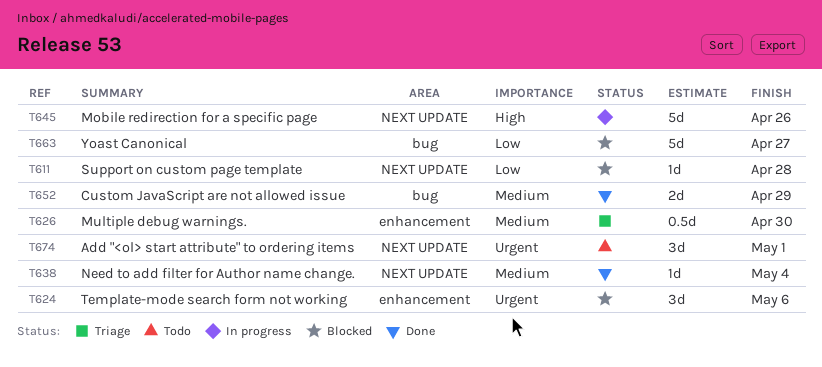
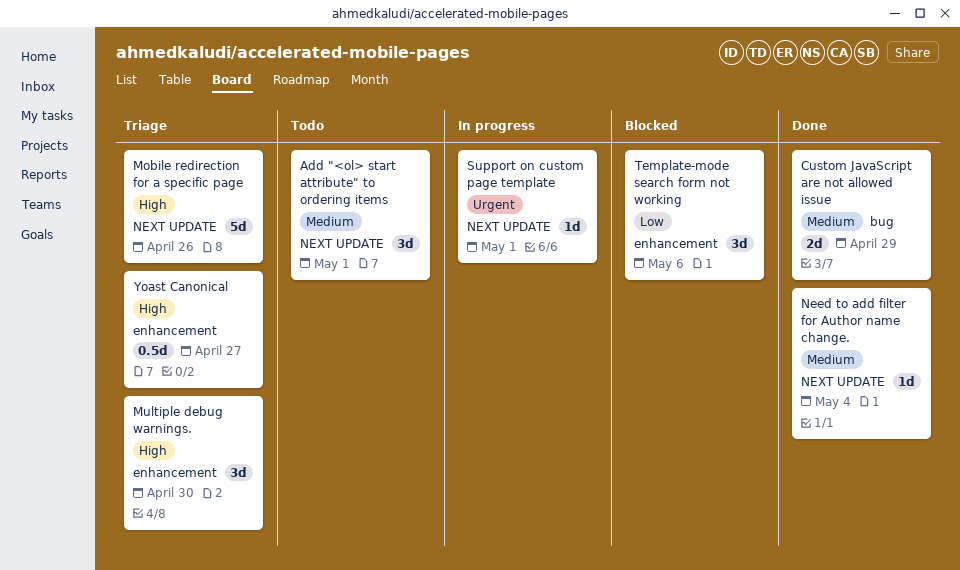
Add "<ol> start attribute" to ordering items, priority: Urgent -> Medium
Mobile redirection for a specific page, status: In progress -> Triage
Multiple debug warnings., priority: Medium -> High
Multiple debug warnings., estimate: 0.5d -> 3d
Support on custom page template, status: Blocked -> In progress
Support on custom page template, priority: Low -> Urgent
Support on custom page template, due: Apr 28 -> May 1
Template-mode search form not working, priority: Urgent -> Low
Yoast Canonical, status: Blocked -> Triage
Yoast Canonical, priority: Low -> High
Yoast Canonical, label: bug -> enhancement
Yoast Canonical, estimate: 5d -> 0.5d

